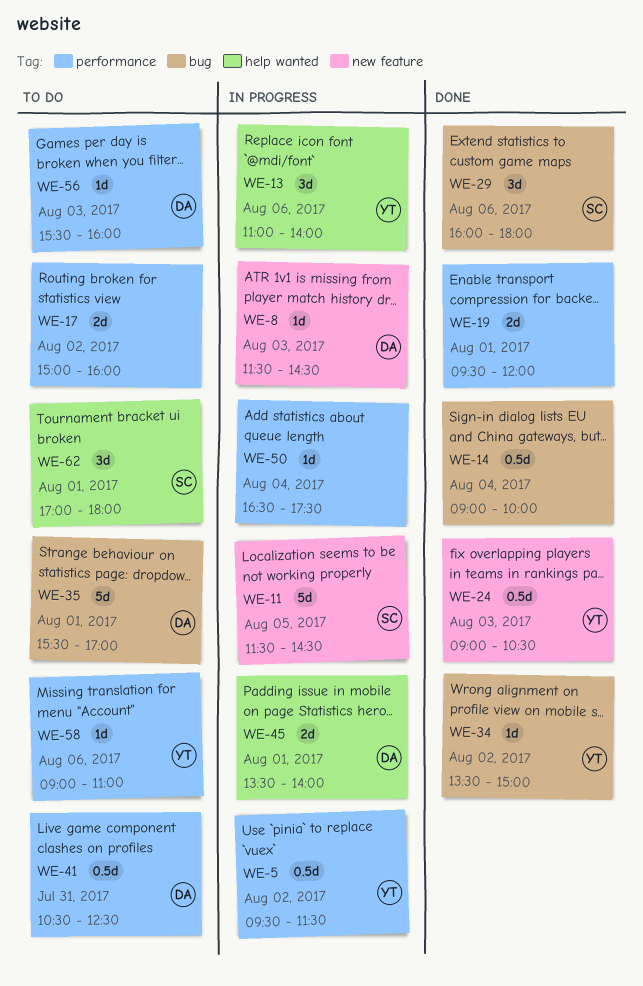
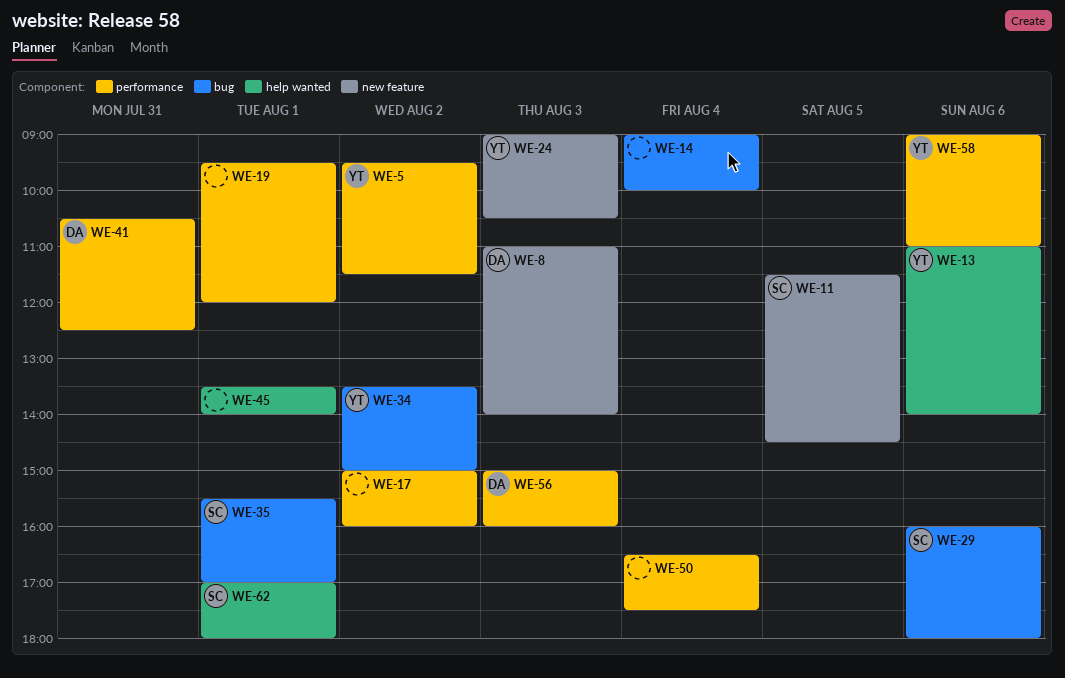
WE-8, begins: 11:30 -> 11:00
WE-8, ends: 14:30 -> 14:00
WE-35, owner: DA -> SC
WE-45, owner: DA -> none
WE-56, begins: 15:30 -> 15:00

